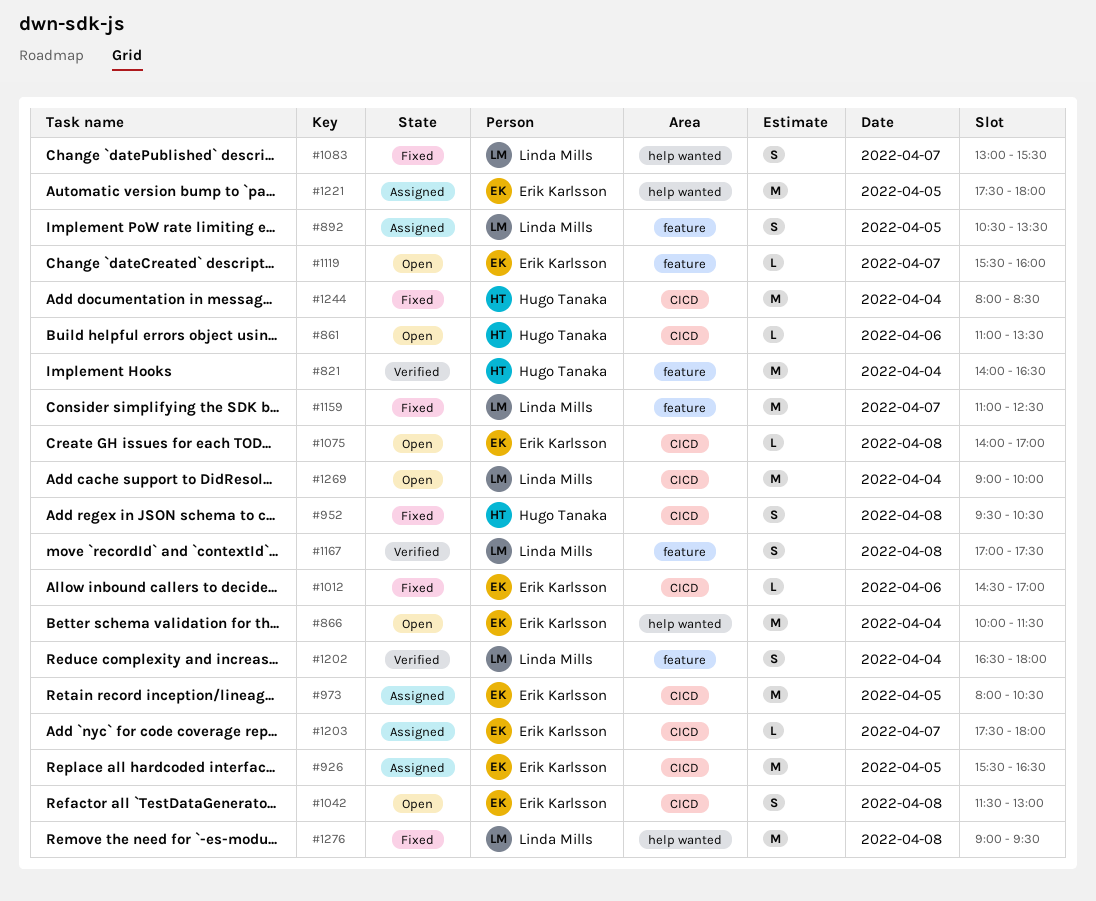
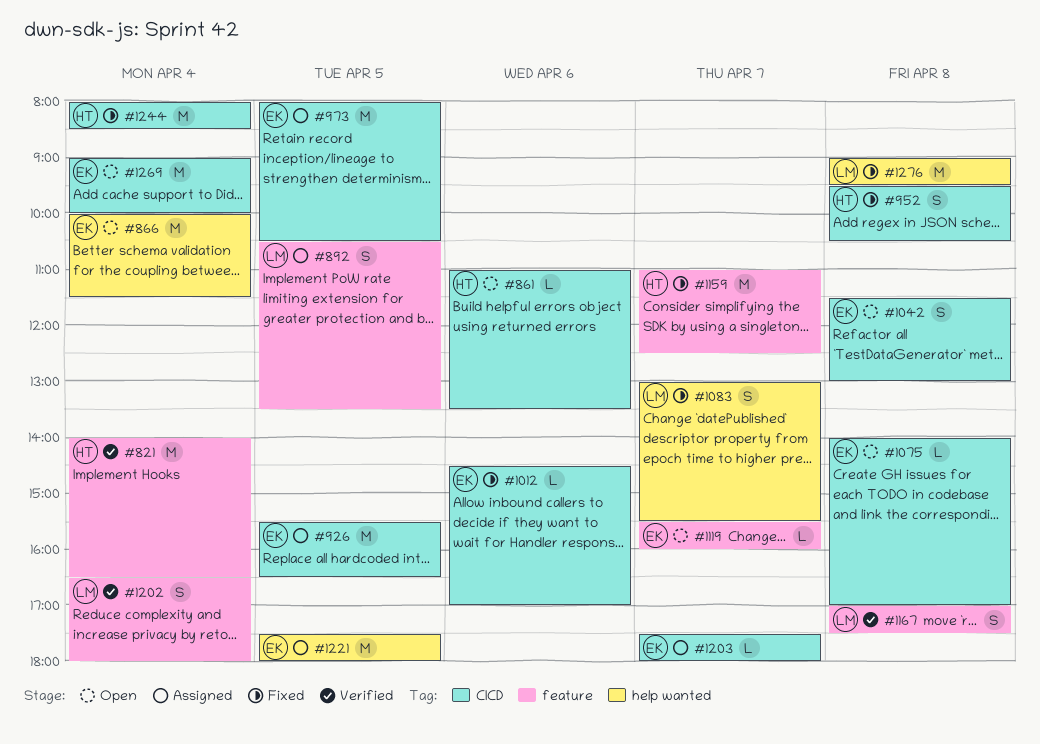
#1159, owner: Linda Mills -> Hugo Tanaka
#1269, owner: Linda Mills -> Erik Karlsson

